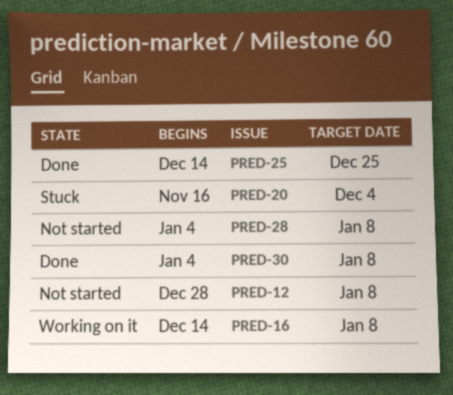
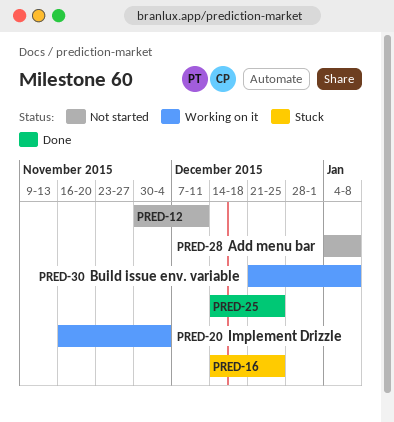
PRED-12, start: Dec 28 -> Nov 30
PRED-12, due: Jan 8 -> Dec 11
PRED-16, status: Working on it -> Stuck
PRED-16, due: Jan 8 -> Dec 25
PRED-20, status: Stuck -> Working on it
PRED-30, status: Done -> Working on it
PRED-30, start: Jan 4 -> Dec 21

